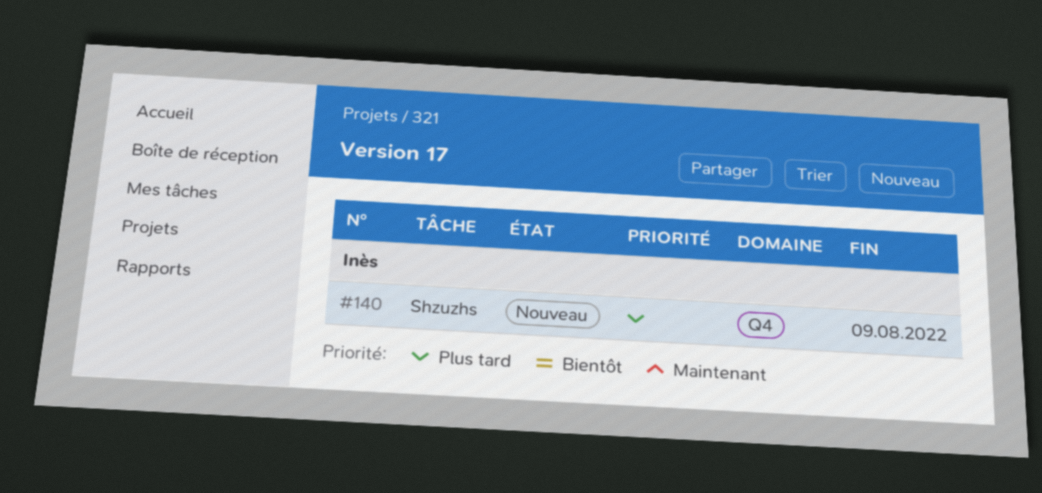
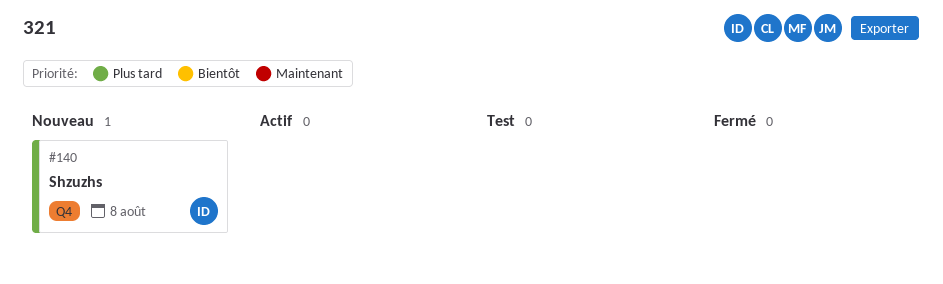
#140, due: Aug 9 -> Aug 8

